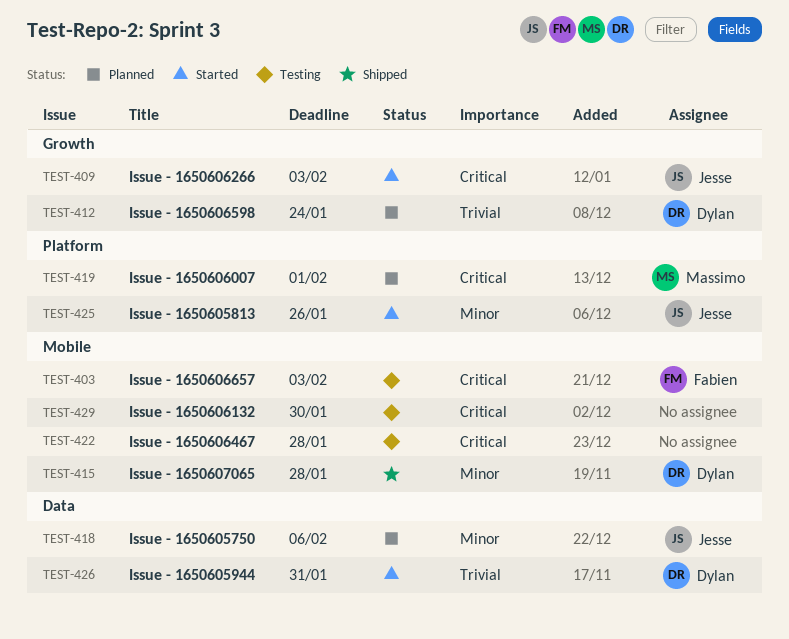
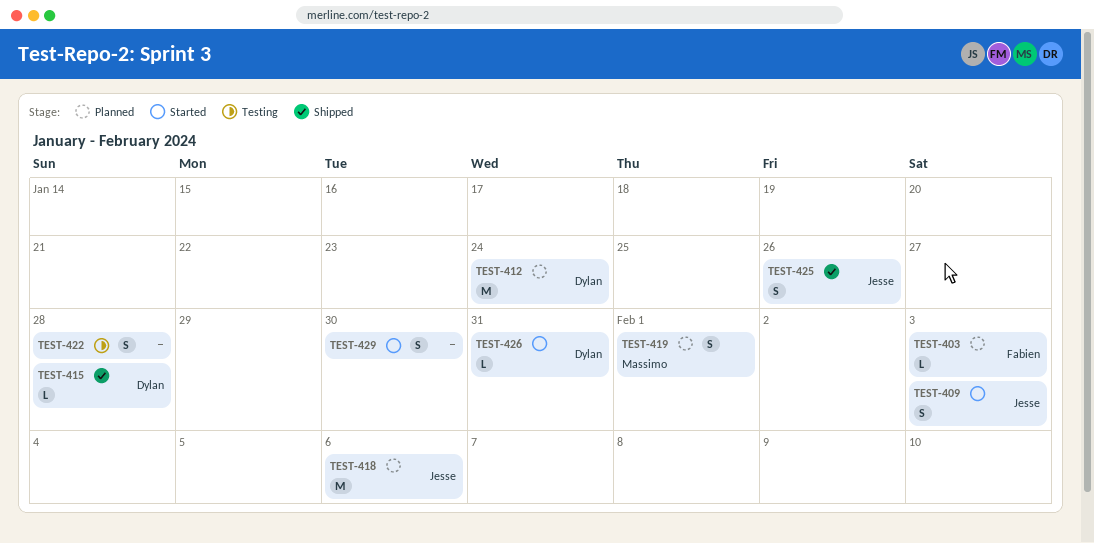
TEST-403, status: Testing -> Planned
TEST-425, status: Started -> Shipped
TEST-429, status: Testing -> Started

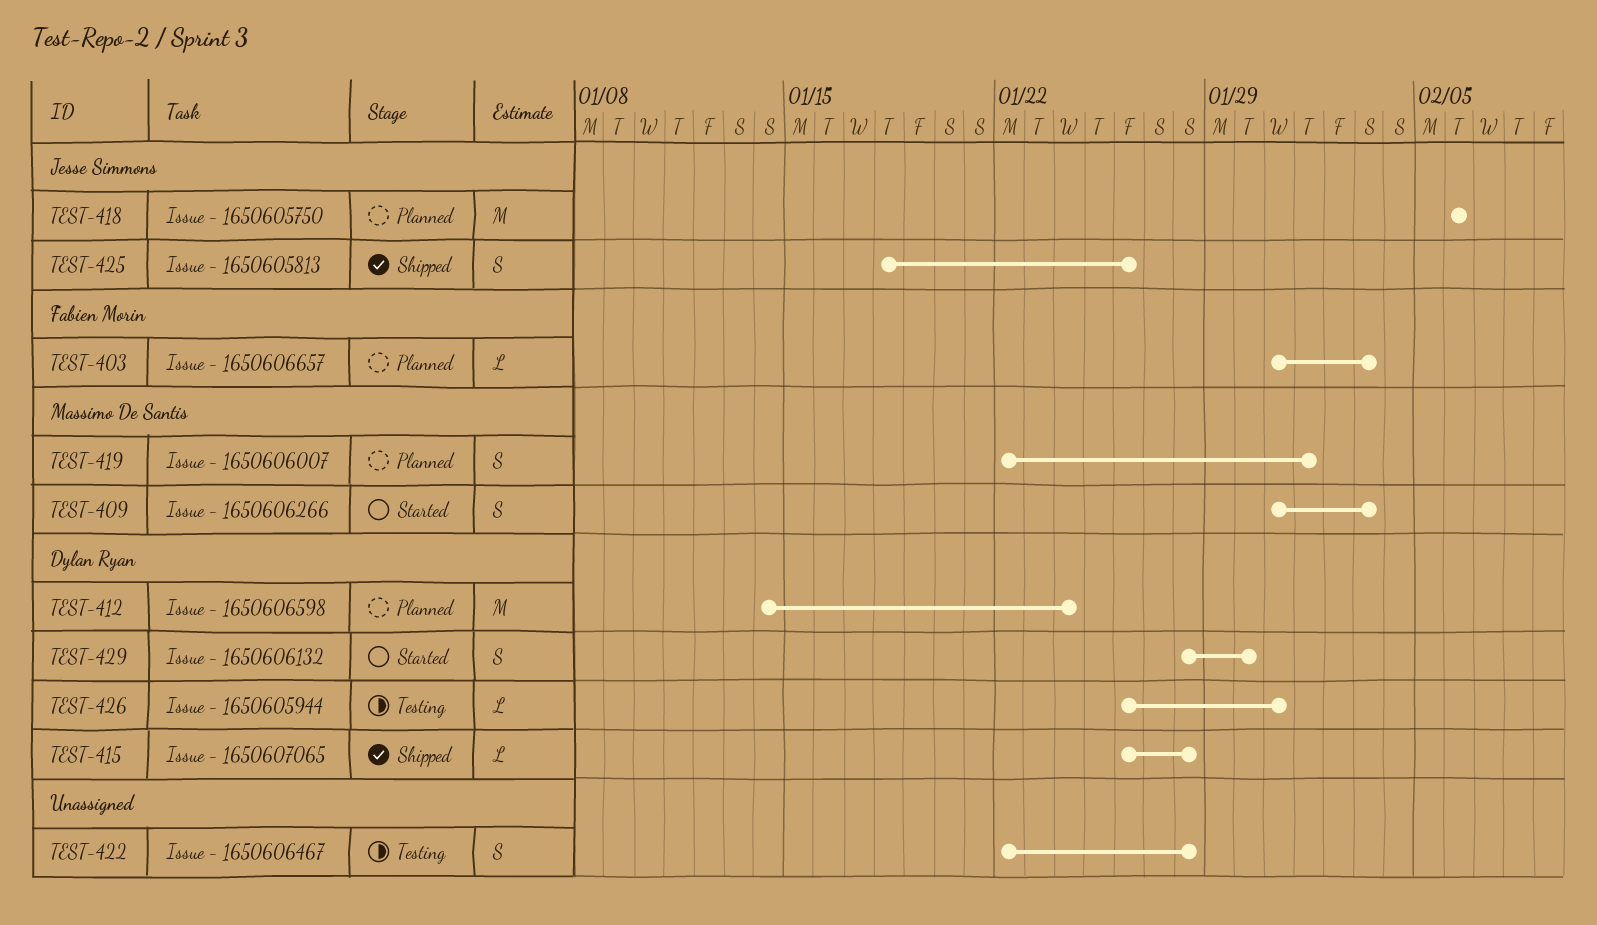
TEST-409, owner: Jesse Simmons -> Massimo De Santis
TEST-426, status: Started -> Testing
TEST-429, owner: none -> Dylan Ryan

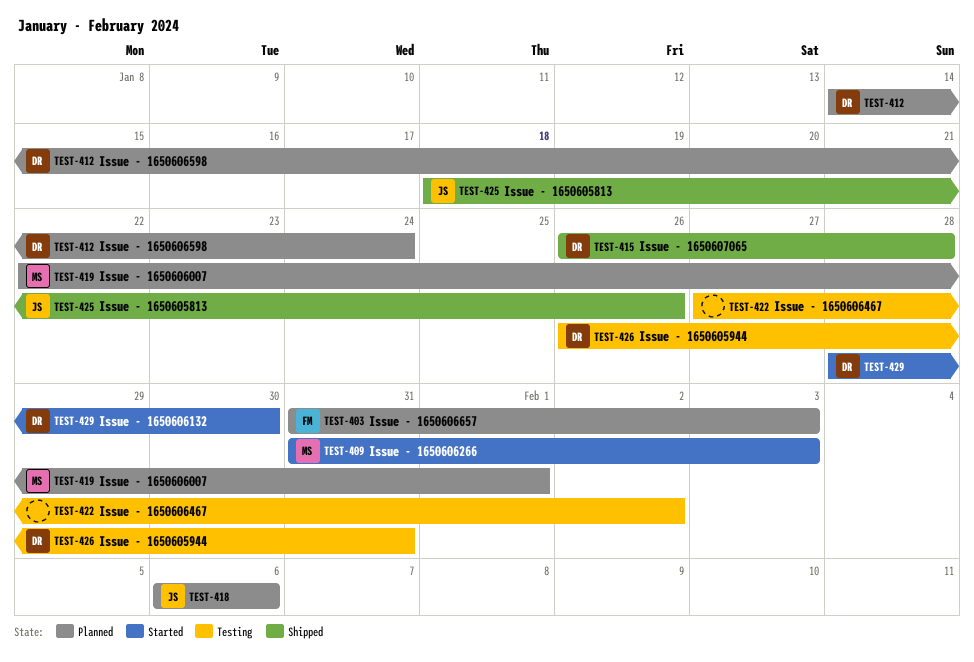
TEST-422, start: Jan 22 -> Jan 27
TEST-422, due: Jan 28 -> Feb 2

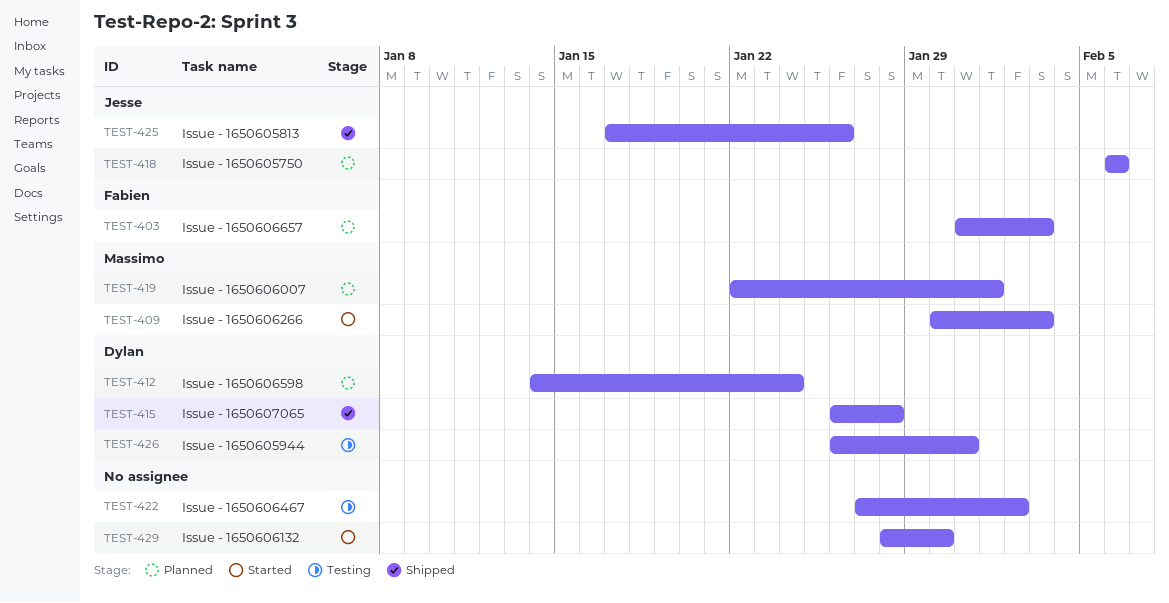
TEST-409, start: Jan 31 -> Jan 30
TEST-425, start: Jan 18 -> Jan 17
TEST-429, owner: Dylan -> none

